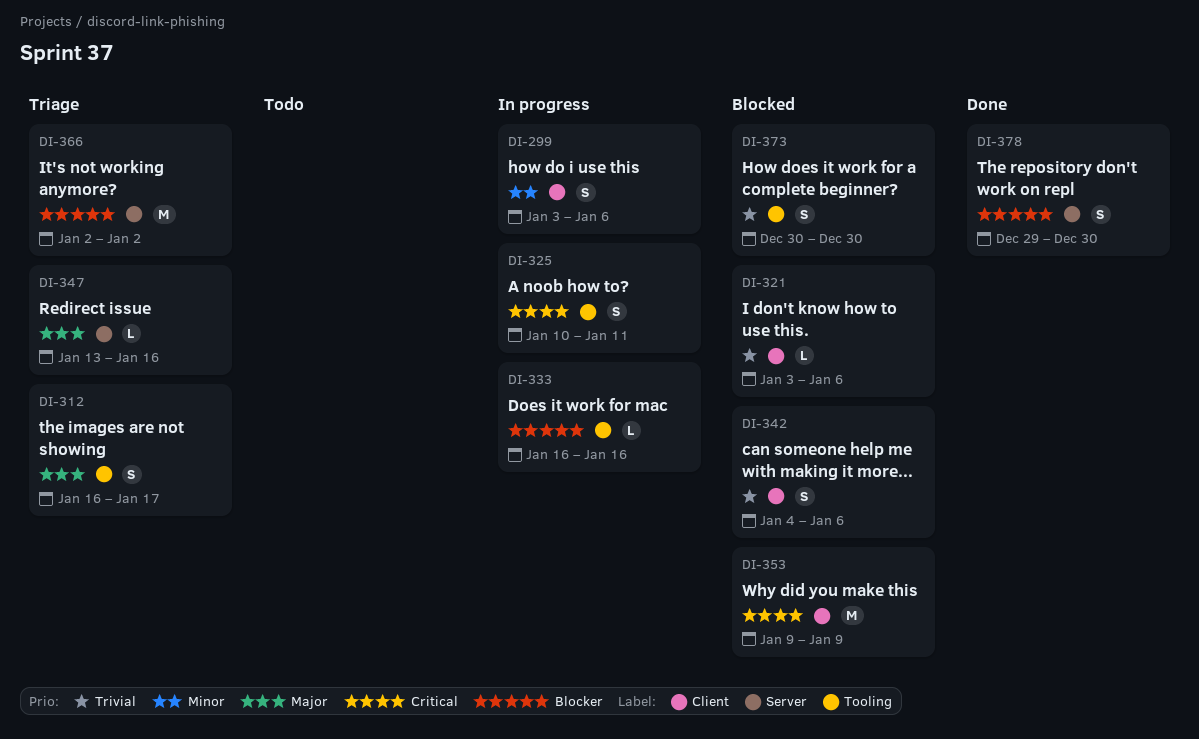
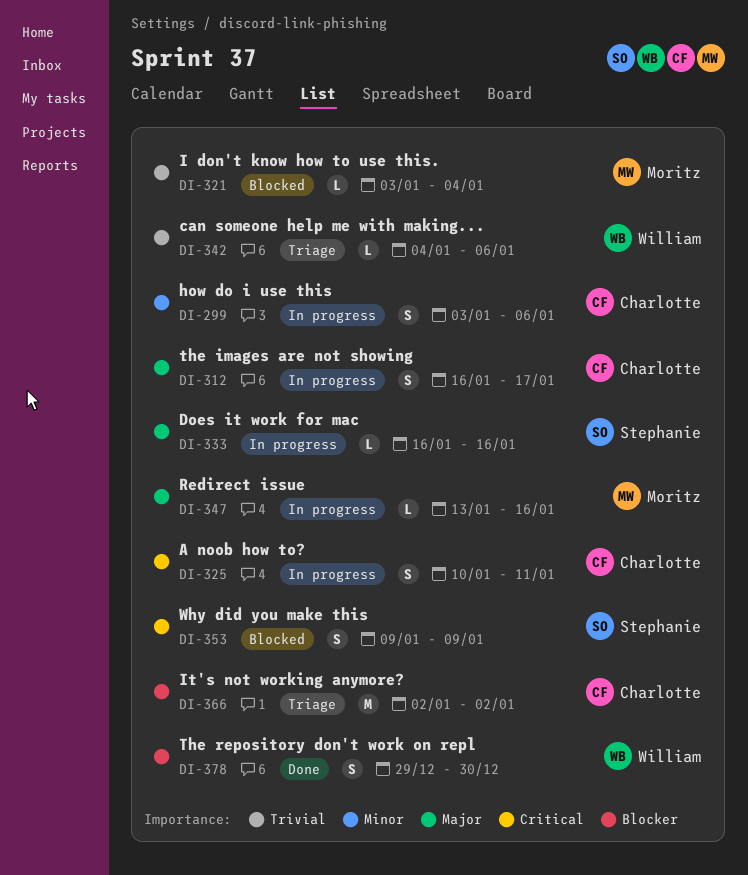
DI-312, status: Triage -> In progress
DI-321, due: Jan 6 -> Jan 4
DI-333, priority: Blocker -> Major
DI-342, status: Blocked -> Triage
DI-342, estimate: S -> L
DI-347, status: Triage -> In progress
DI-353, estimate: M -> S
DI-373: present -> none

